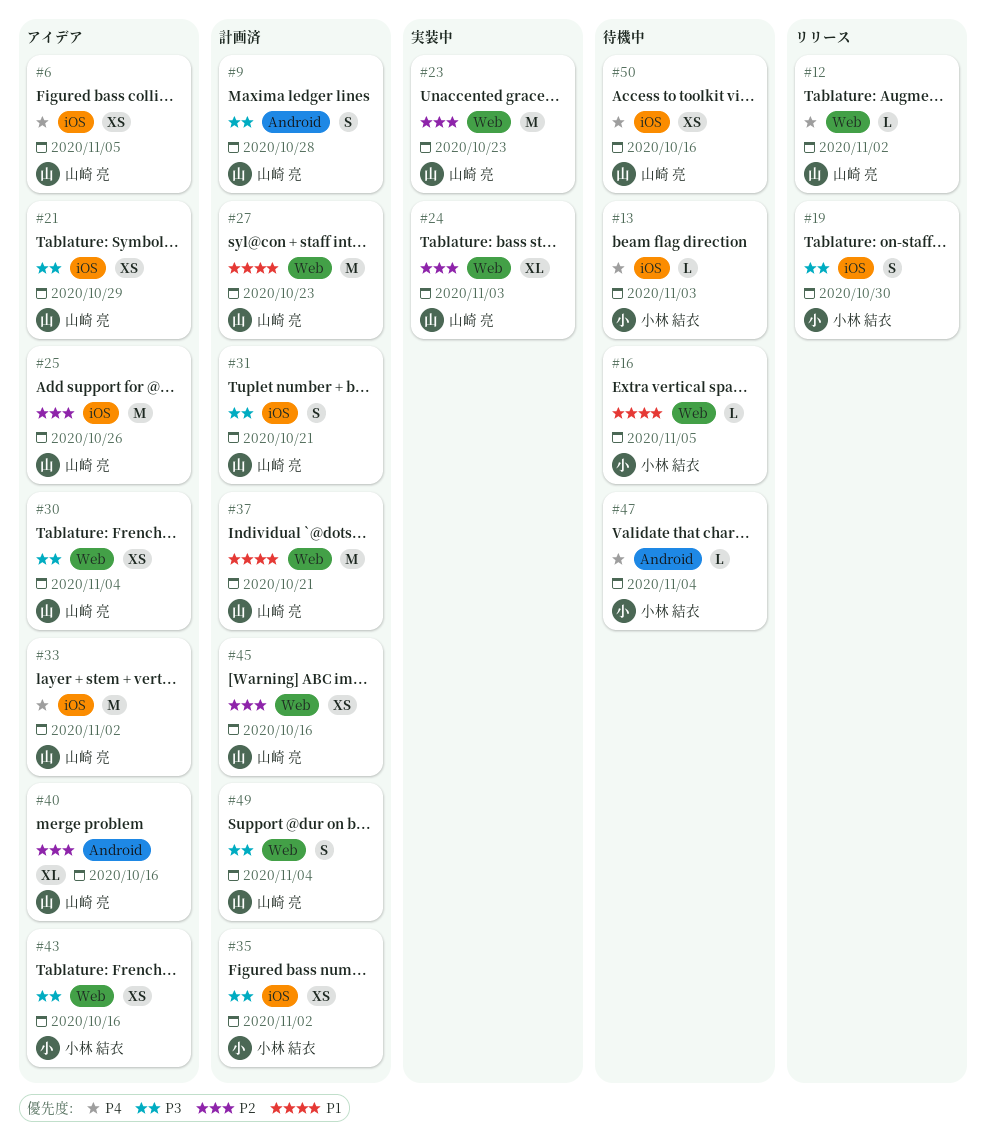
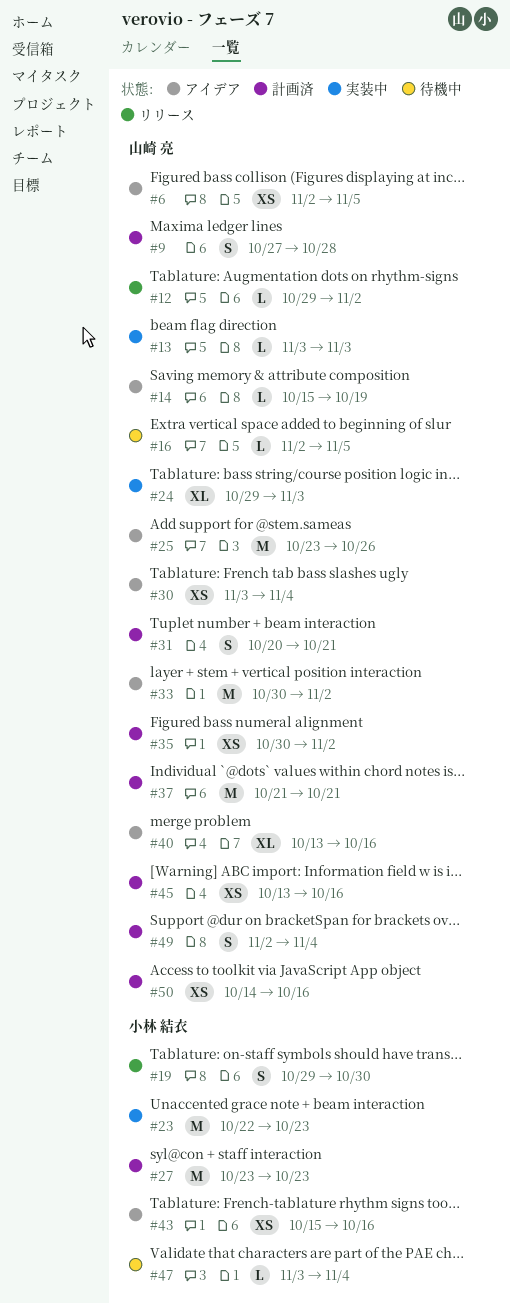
#13, status: 待機中 -> 実装中
#13, owner: 小林 結衣 -> 山崎 亮
#14: none -> present
#16, owner: 小林 結衣 -> 山崎 亮
#21: present -> none
#23, owner: 山崎 亮 -> 小林 結衣
#27, owner: 山崎 亮 -> 小林 結衣
#35, owner: 小林 結衣 -> 山崎 亮
#50, status: 待機中 -> 計画済

